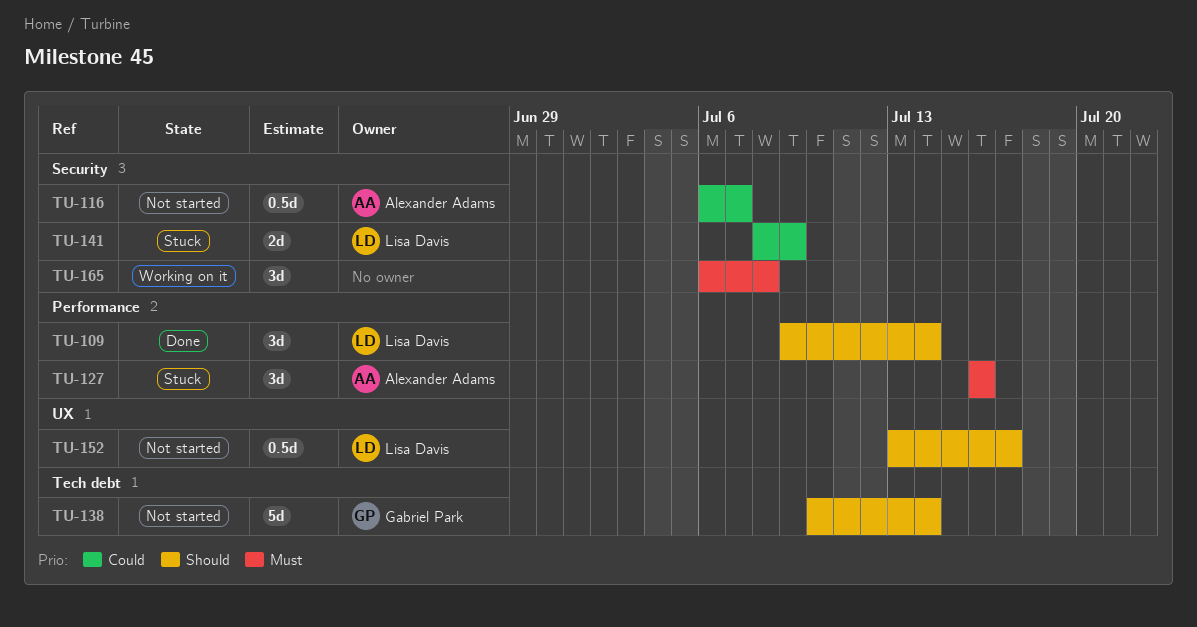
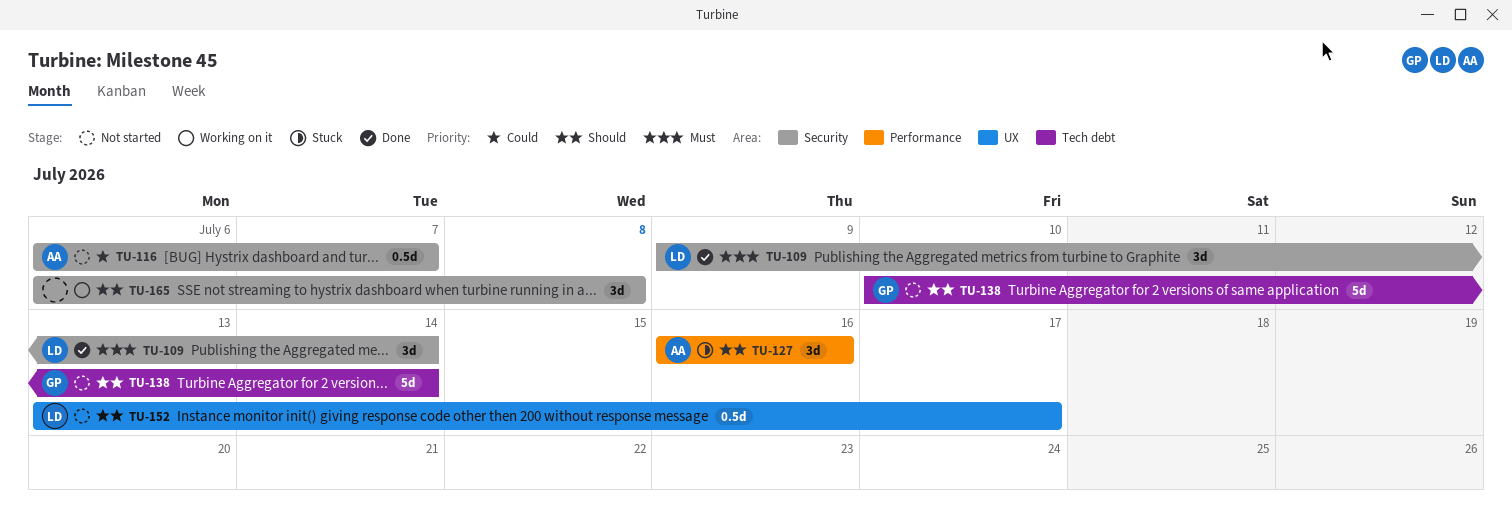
TU-109, priority: Should -> Must
TU-109, label: Performance -> Security
TU-127, priority: Must -> Should
TU-141: present -> none
TU-165, priority: Must -> Should

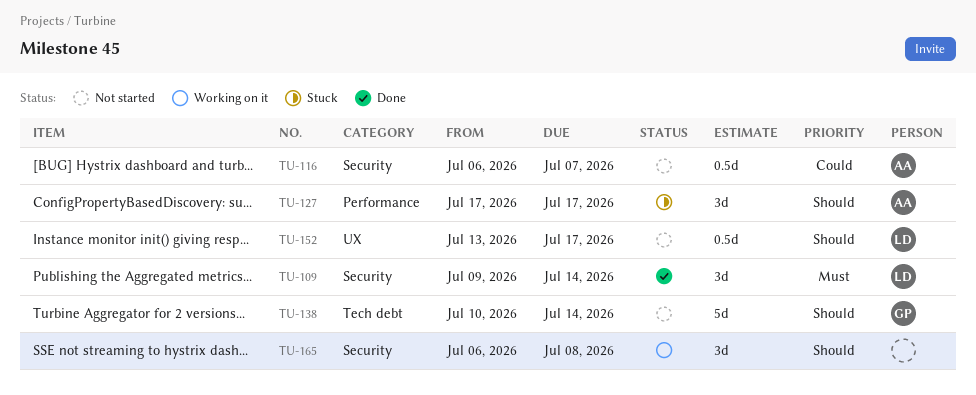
TU-127, start: Jul 16 -> Jul 17
TU-127, due: Jul 16 -> Jul 17

